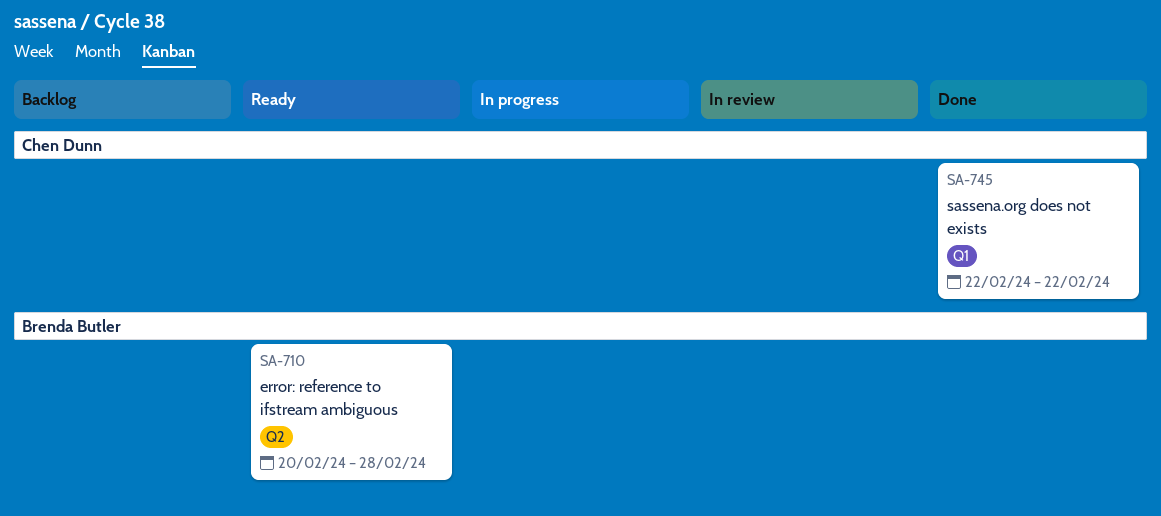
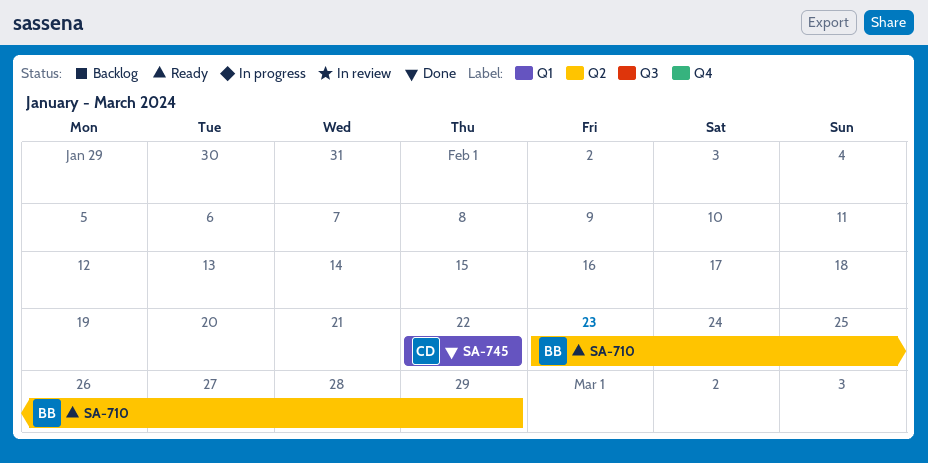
SA-710, start: Feb 20 -> Feb 23
SA-710, due: Feb 28 -> Feb 29

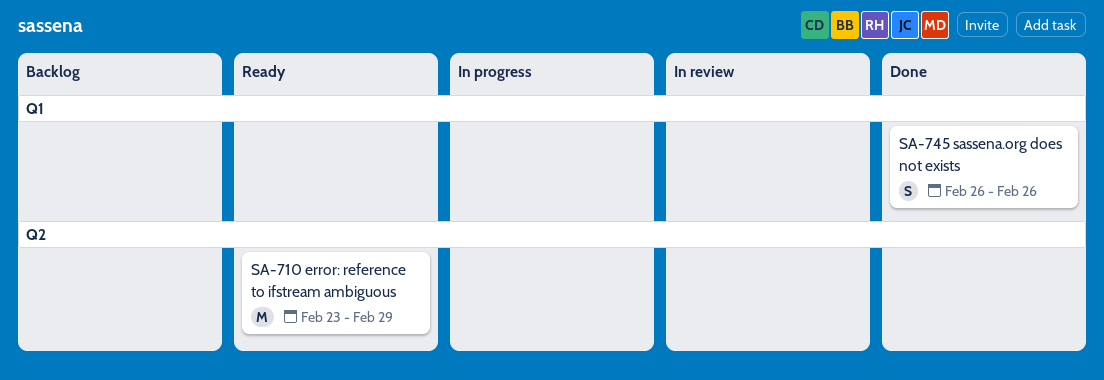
SA-745, start: Feb 22 -> Feb 26
SA-745, due: Feb 22 -> Feb 26

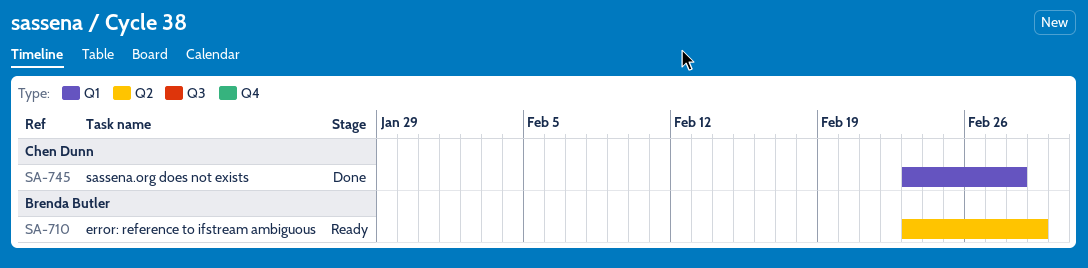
SA-745, start: Feb 26 -> Feb 23
SA-745, due: Feb 26 -> Feb 28

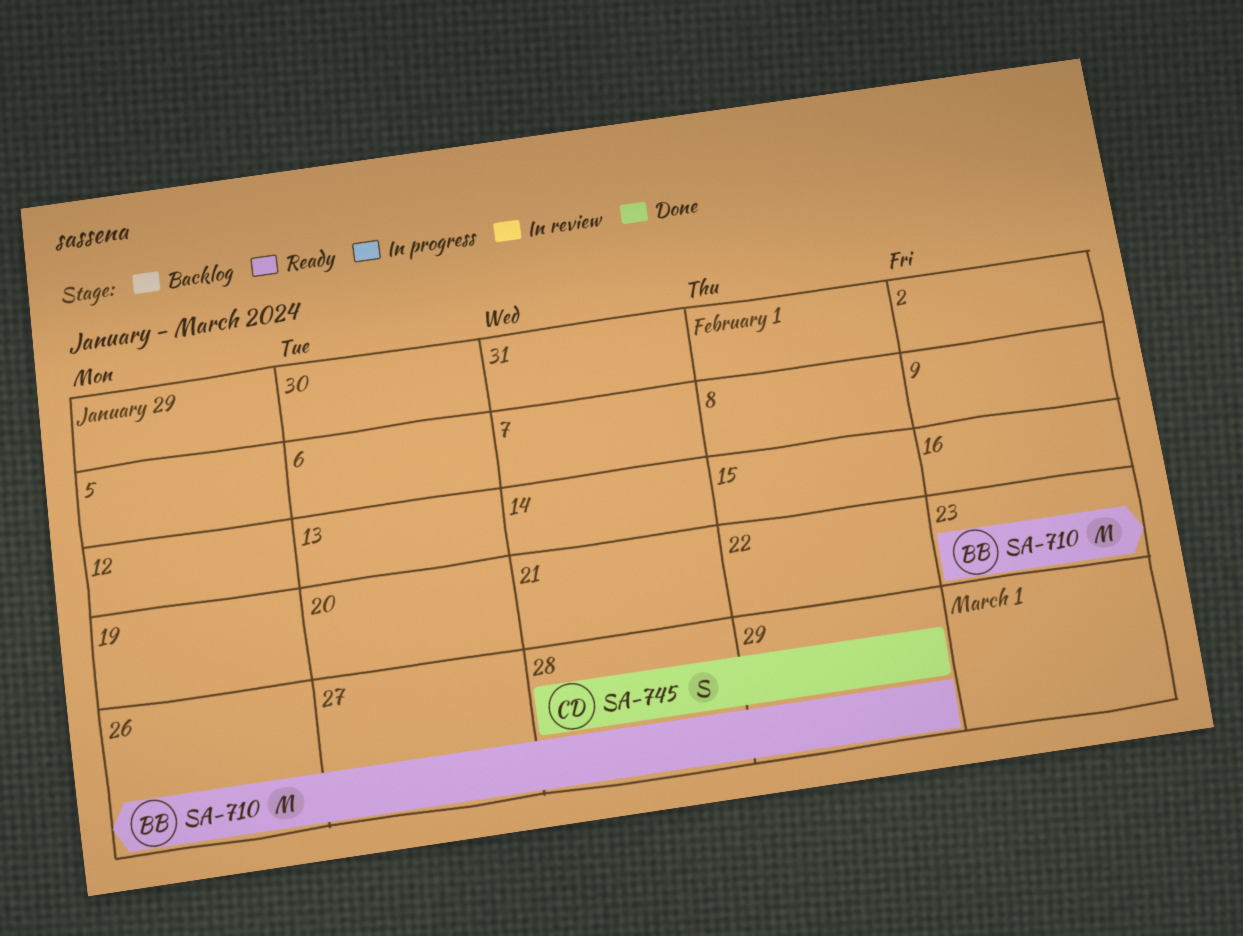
SA-745, start: Feb 23 -> Feb 28
SA-745, due: Feb 28 -> Feb 29

